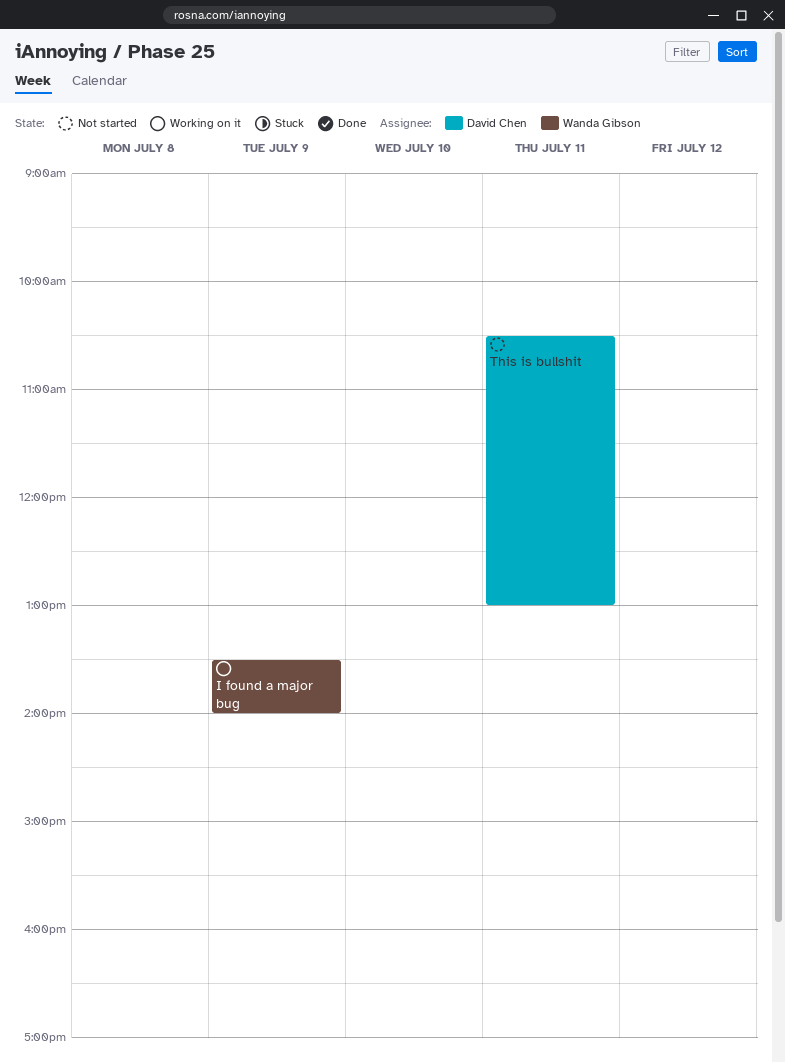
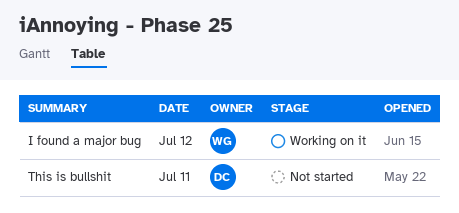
I found a major bug, day: Jul 9 -> Jul 12

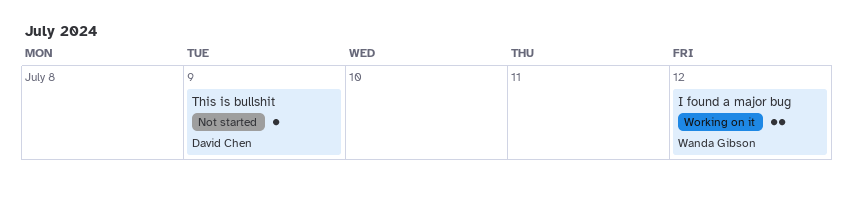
This is bullshit, day: Jul 11 -> Jul 9

